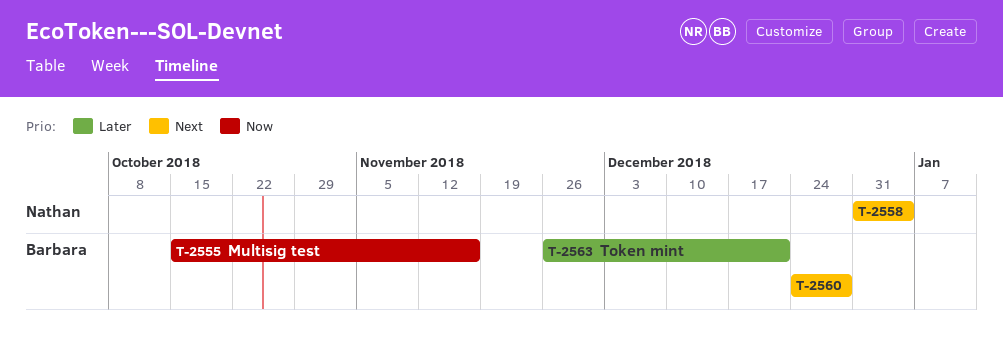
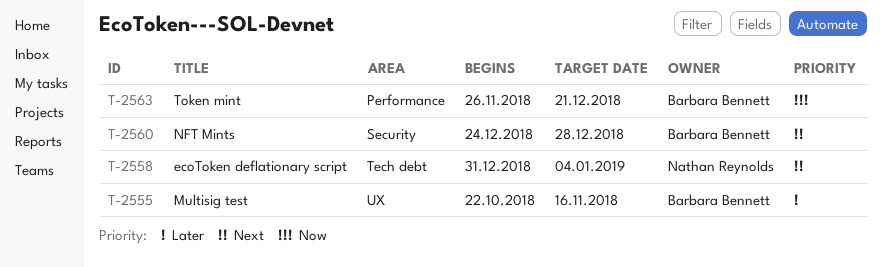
T-2555, priority: Now -> Later
T-2555, start: Oct 15 -> Oct 22
T-2563, priority: Later -> Now

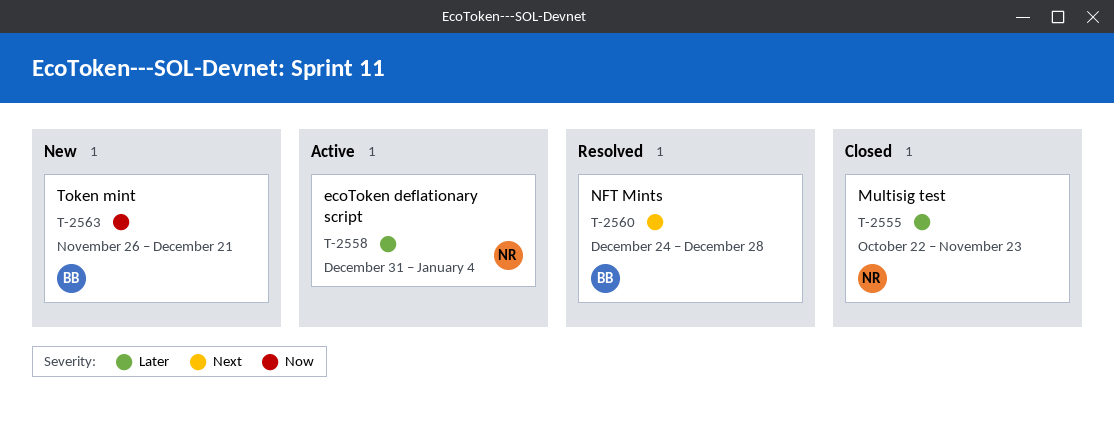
T-2555, owner: Barbara Bennett -> Nathan Reynolds
T-2555, due: Nov 16 -> Nov 23
T-2558, priority: Next -> Later

